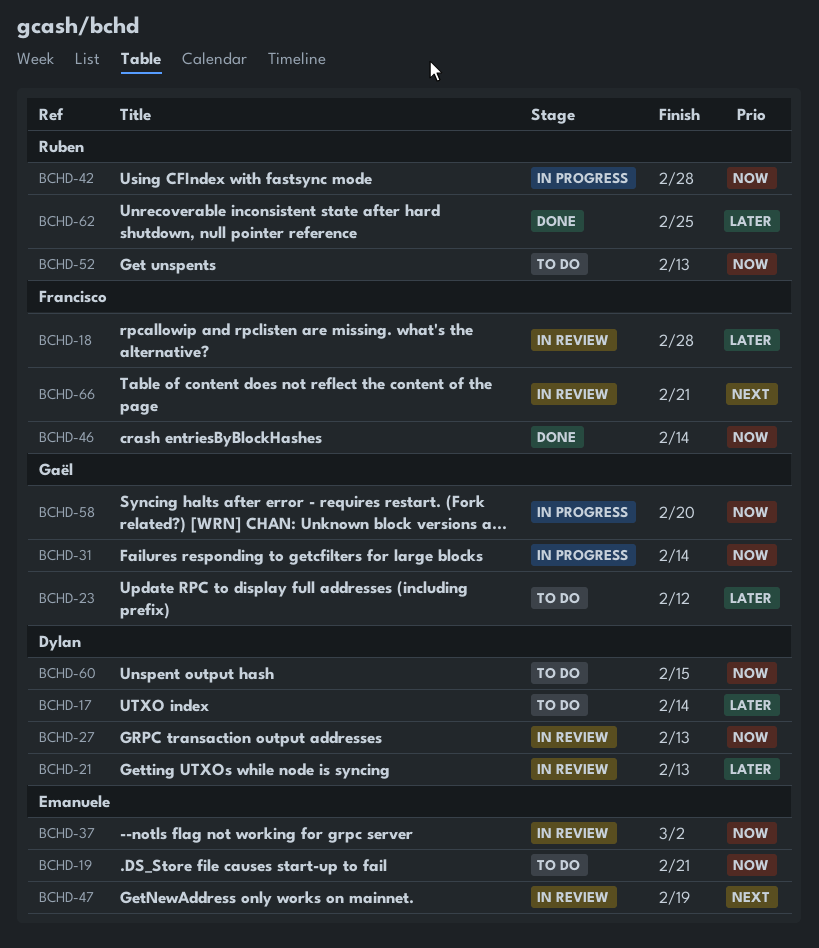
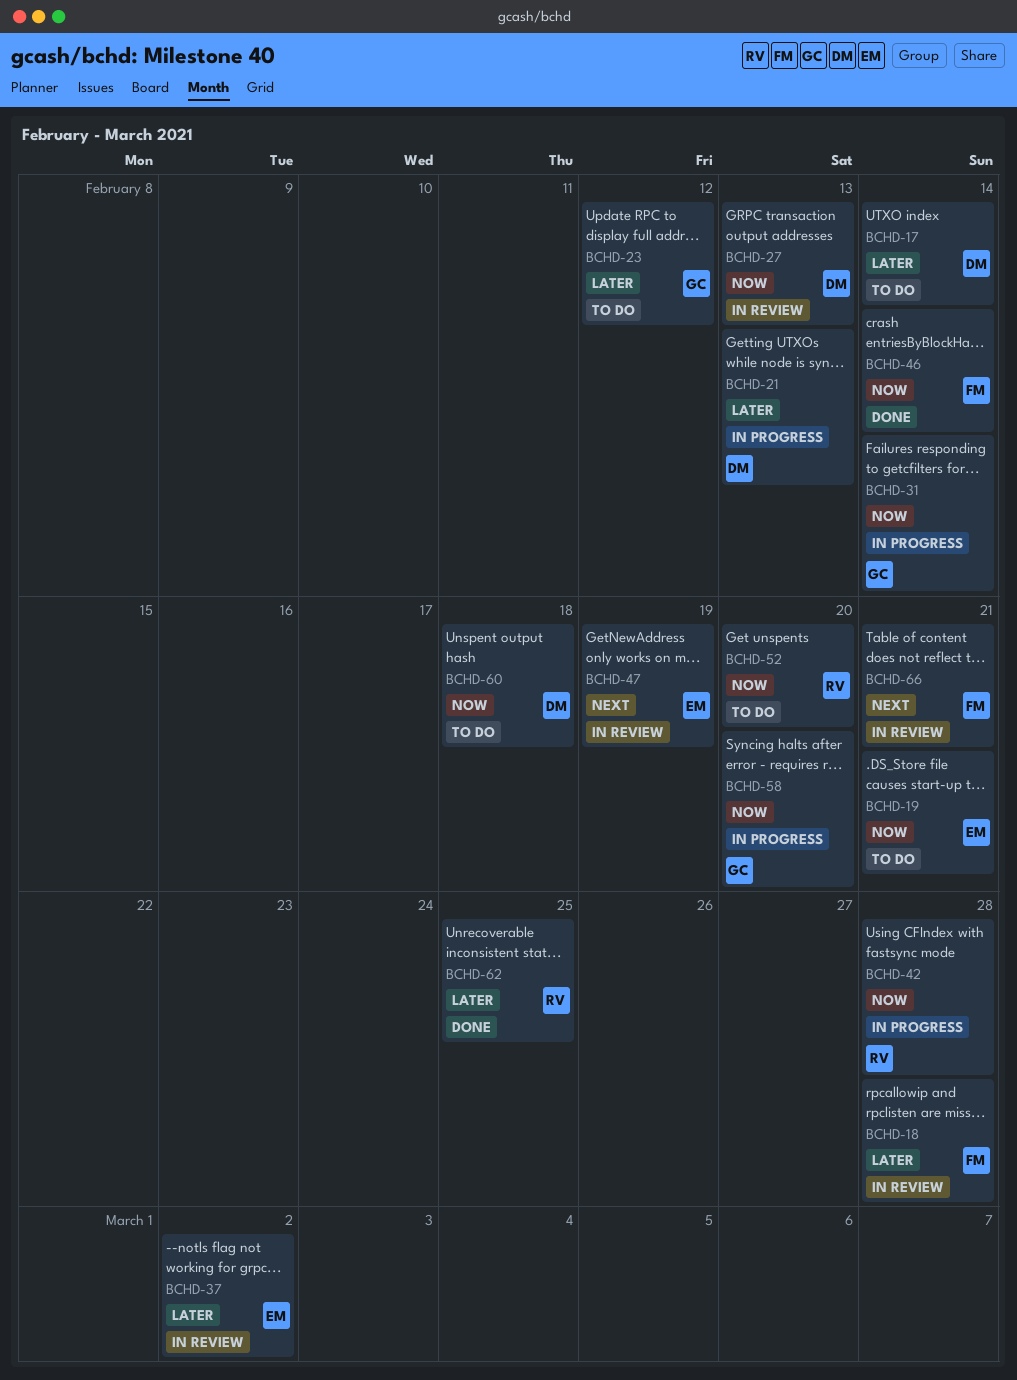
BCHD-21, status: In review -> In progress
BCHD-37, priority: Now -> Later
BCHD-52, due: Feb 13 -> Feb 20
BCHD-60, due: Feb 15 -> Feb 18

